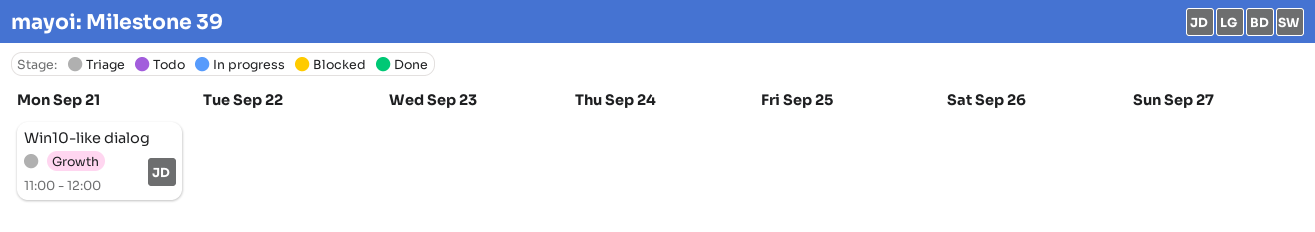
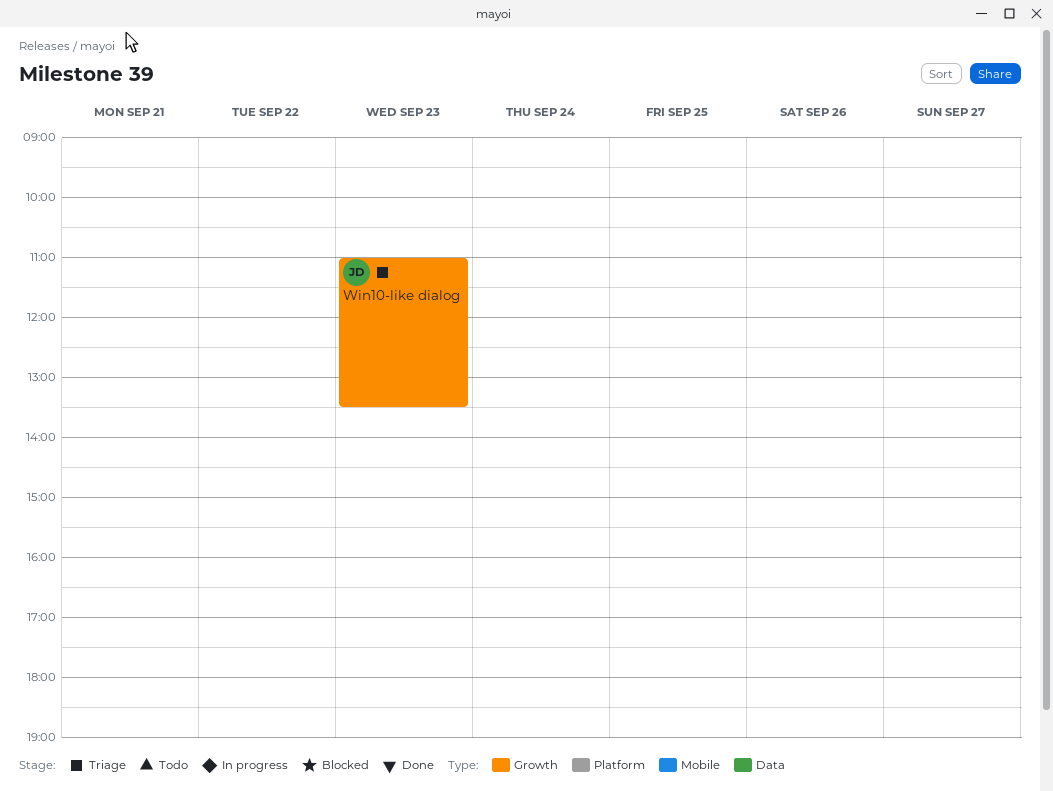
Win10-like dialog, day: Sep 21 -> Sep 23
Win10-like dialog, ends: 12:00 -> 13:30

